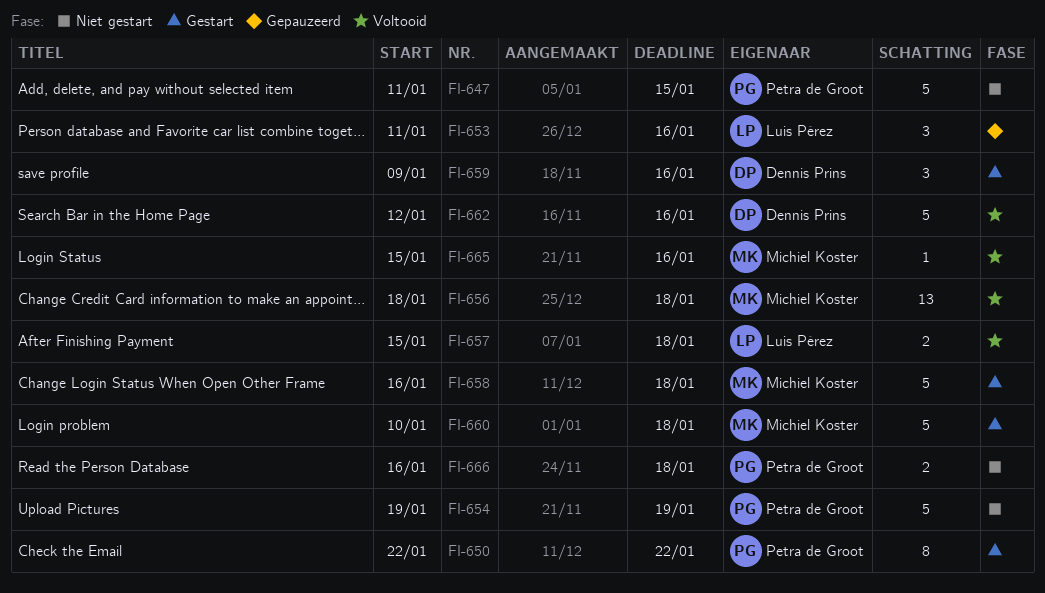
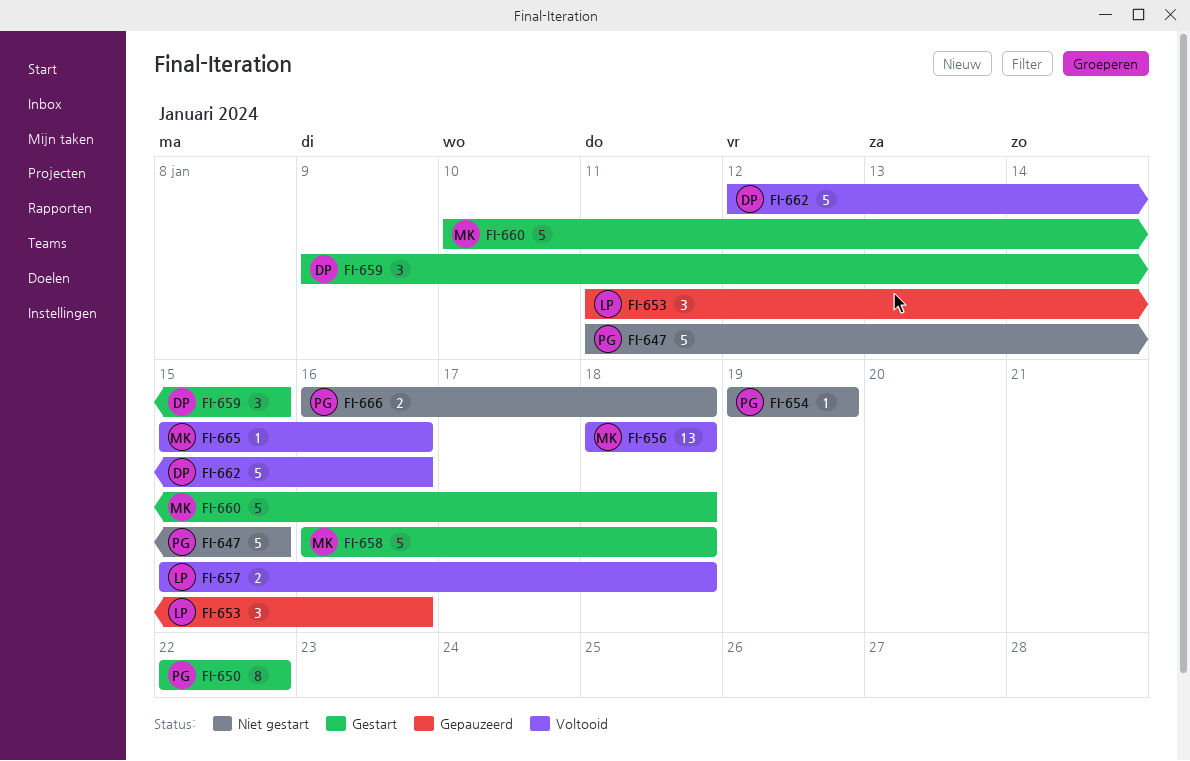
FI-654, estimate: 5 -> 1
FI-659, due: Jan 16 -> Jan 15

